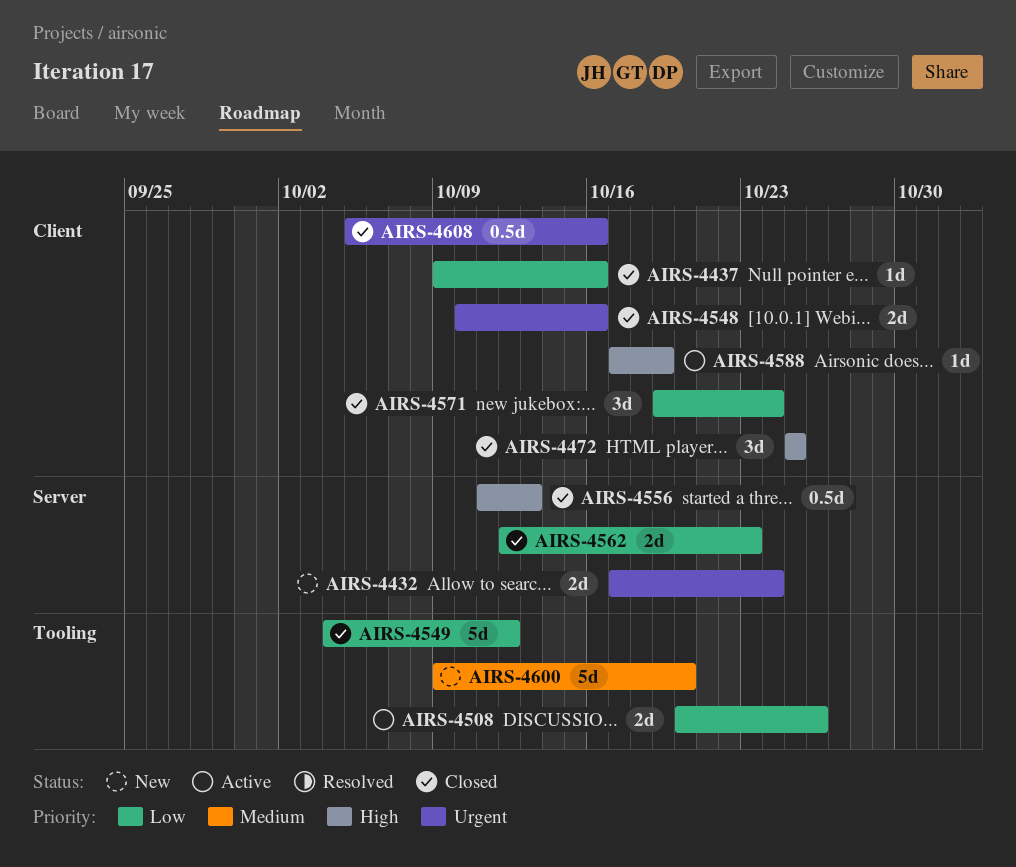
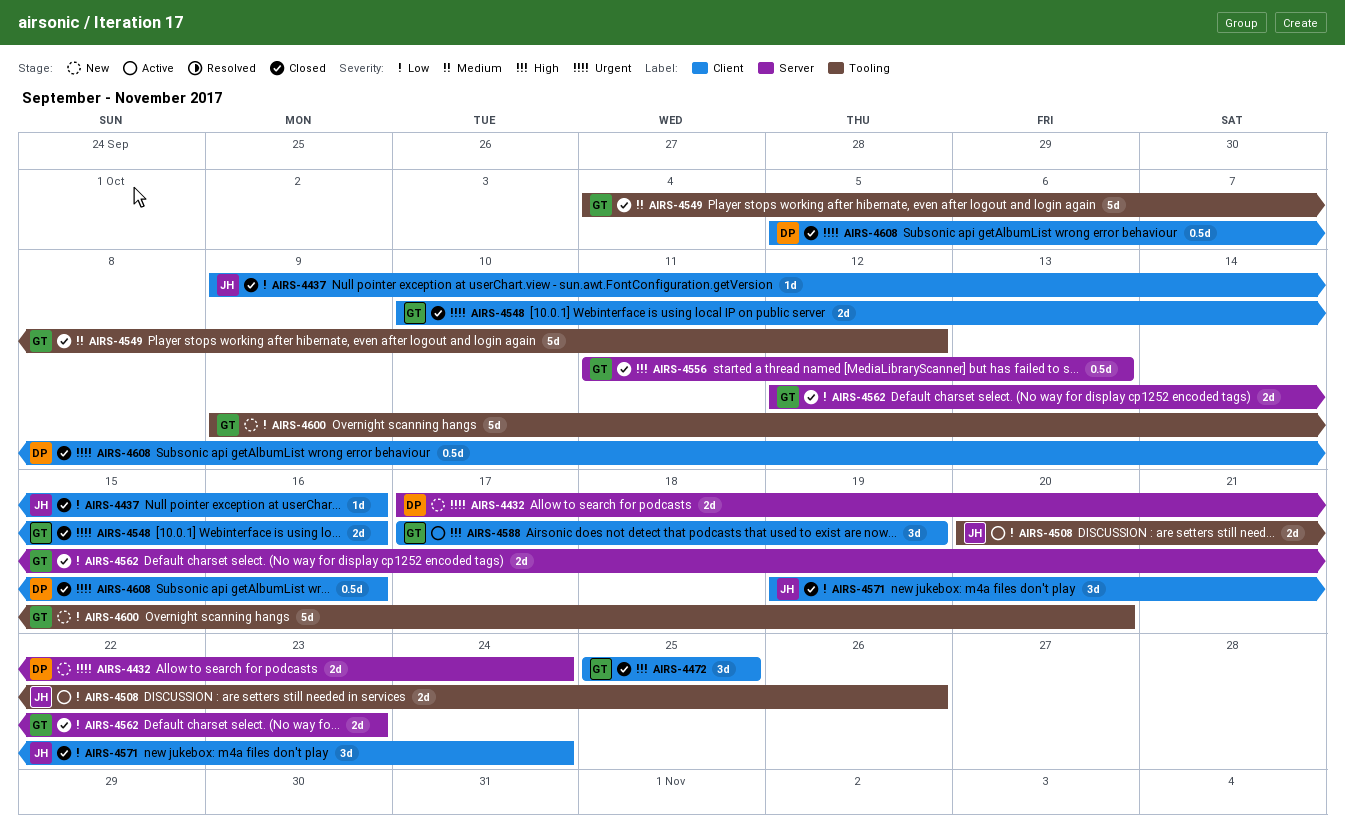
AIRS-4549, priority: Low -> Medium
AIRS-4588, estimate: 1d -> 3d
AIRS-4600, priority: Medium -> Low

